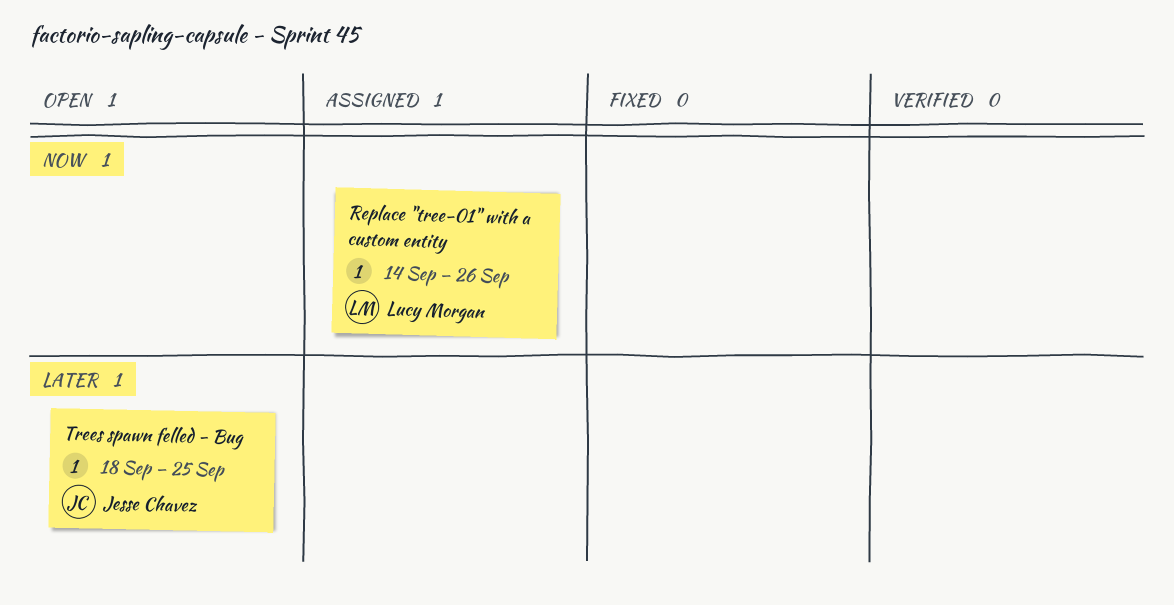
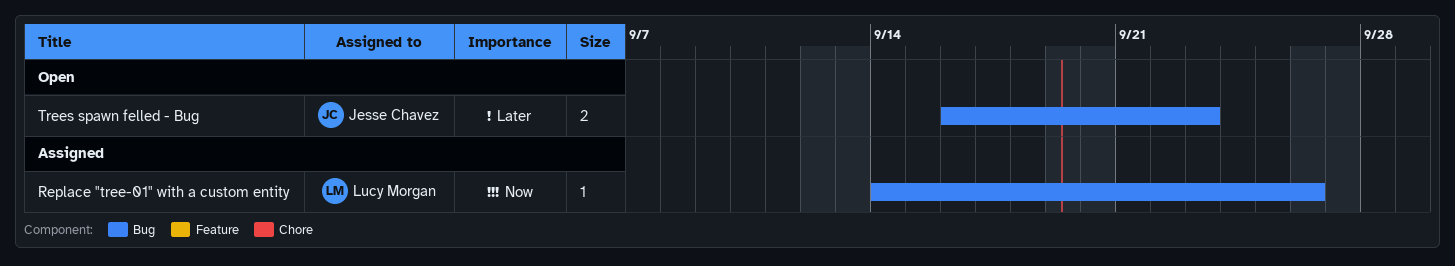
Trees spawn felled - Bug, estimate: 1 -> 2
Trees spawn felled - Bug, start: Sep 18 -> Sep 16
Trees spawn felled - Bug, due: Sep 25 -> Sep 23

